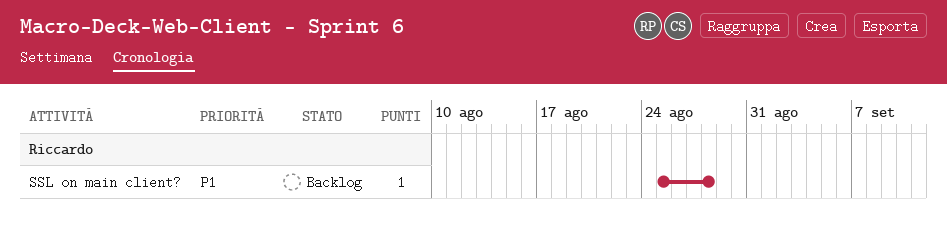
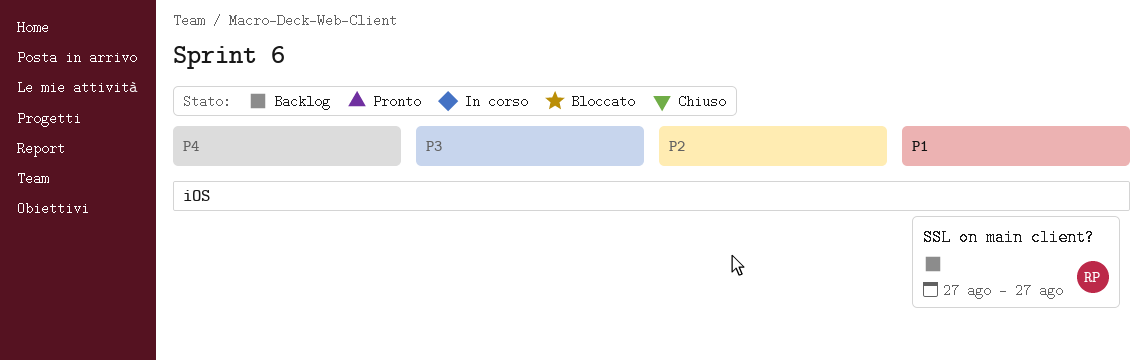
SSL on main client?, start: Aug 25 -> Aug 27
SSL on main client?, due: Aug 28 -> Aug 27

